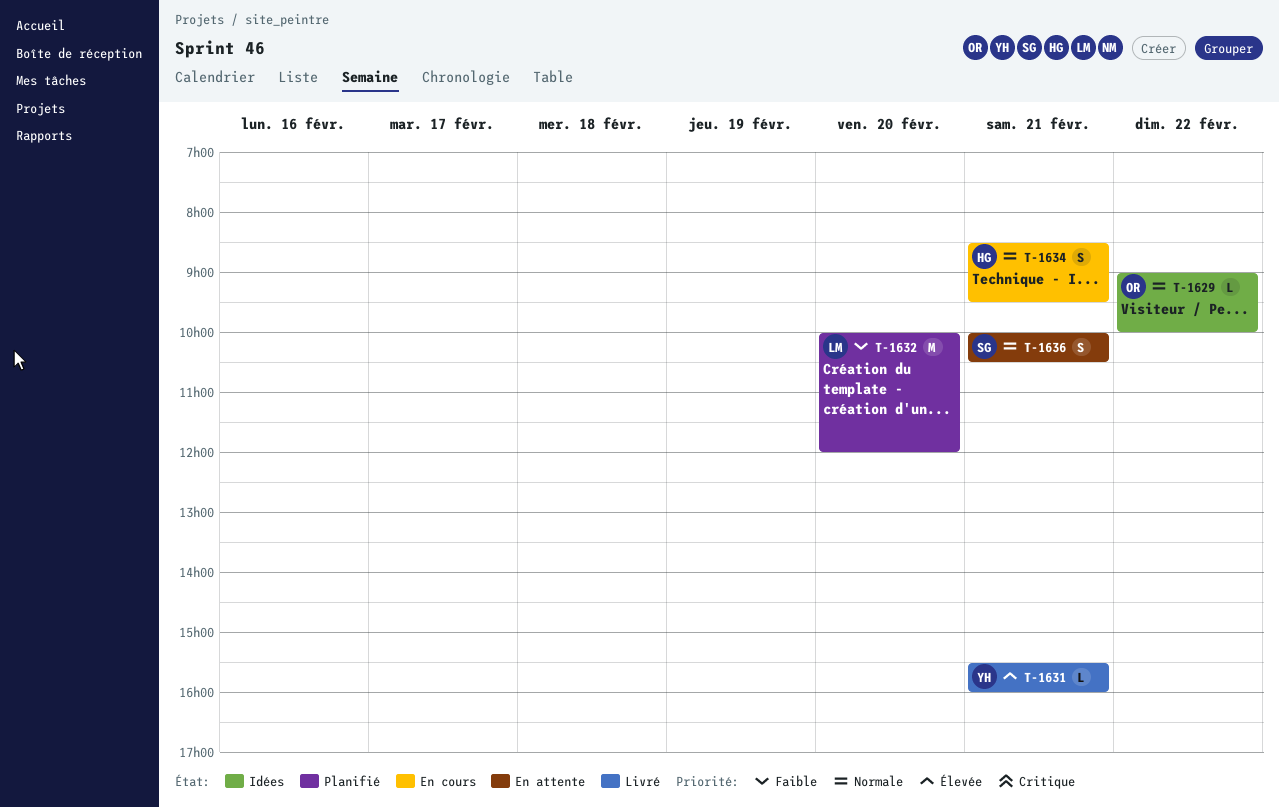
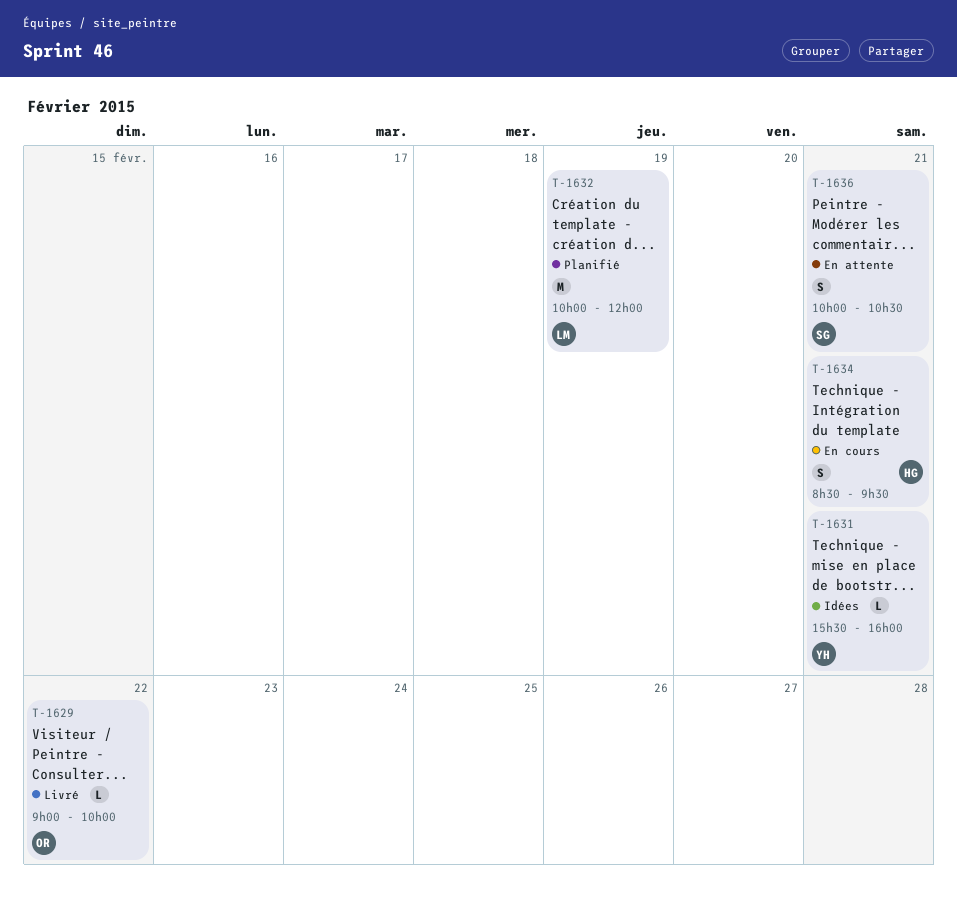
T-1629, status: Idées -> Livré
T-1631, status: Livré -> Idées
T-1632, day: Feb 20 -> Feb 19

